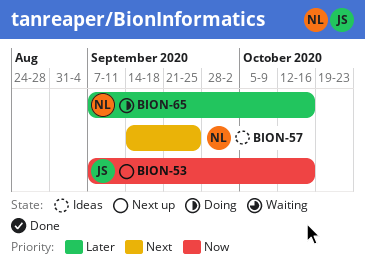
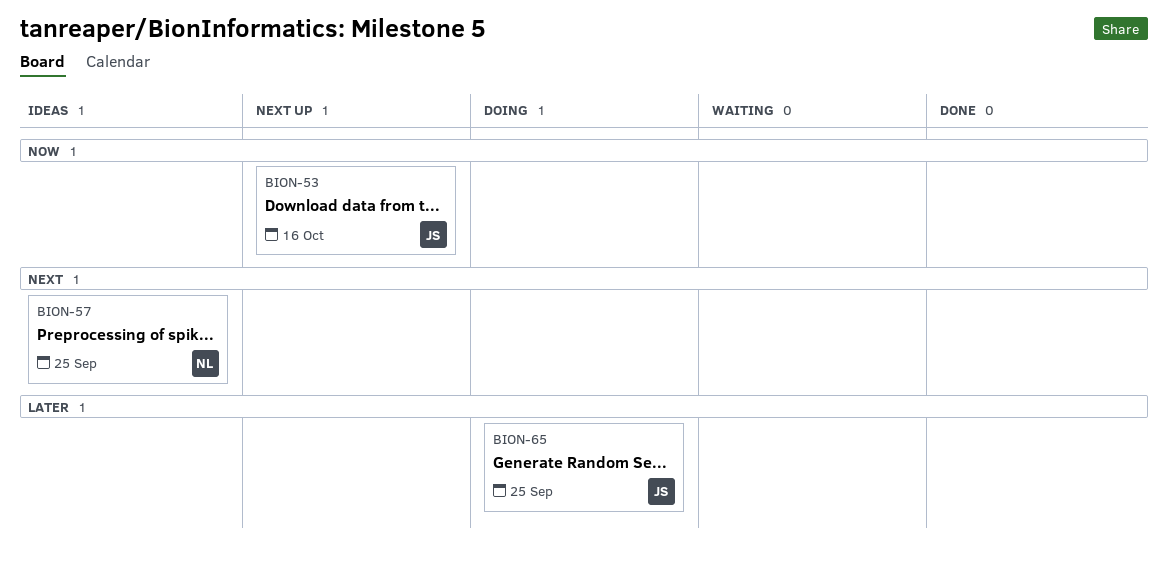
BION-65, owner: NL -> JS
BION-65, due: Oct 16 -> Sep 25

